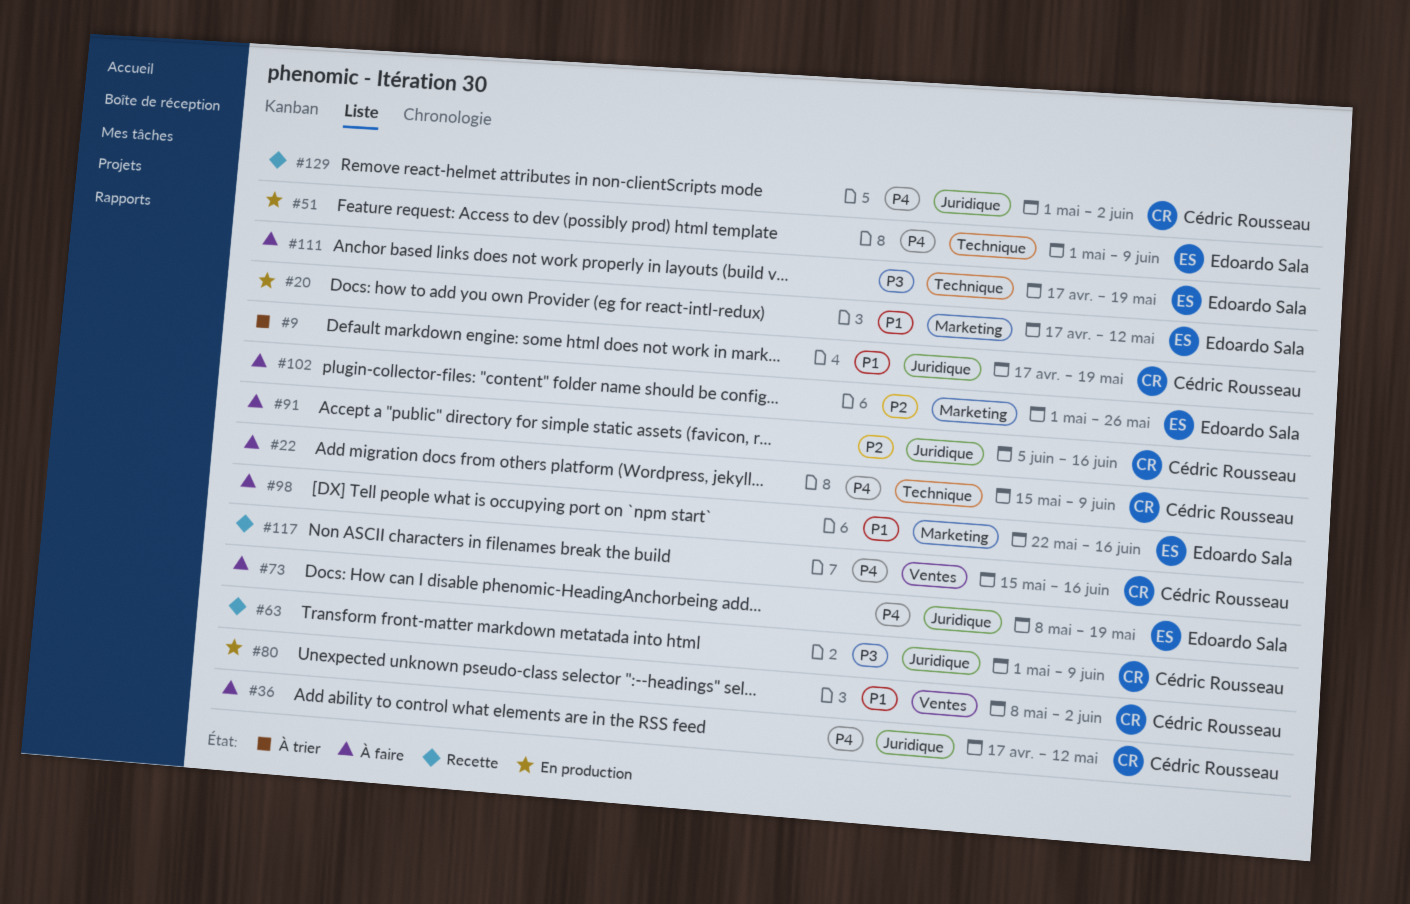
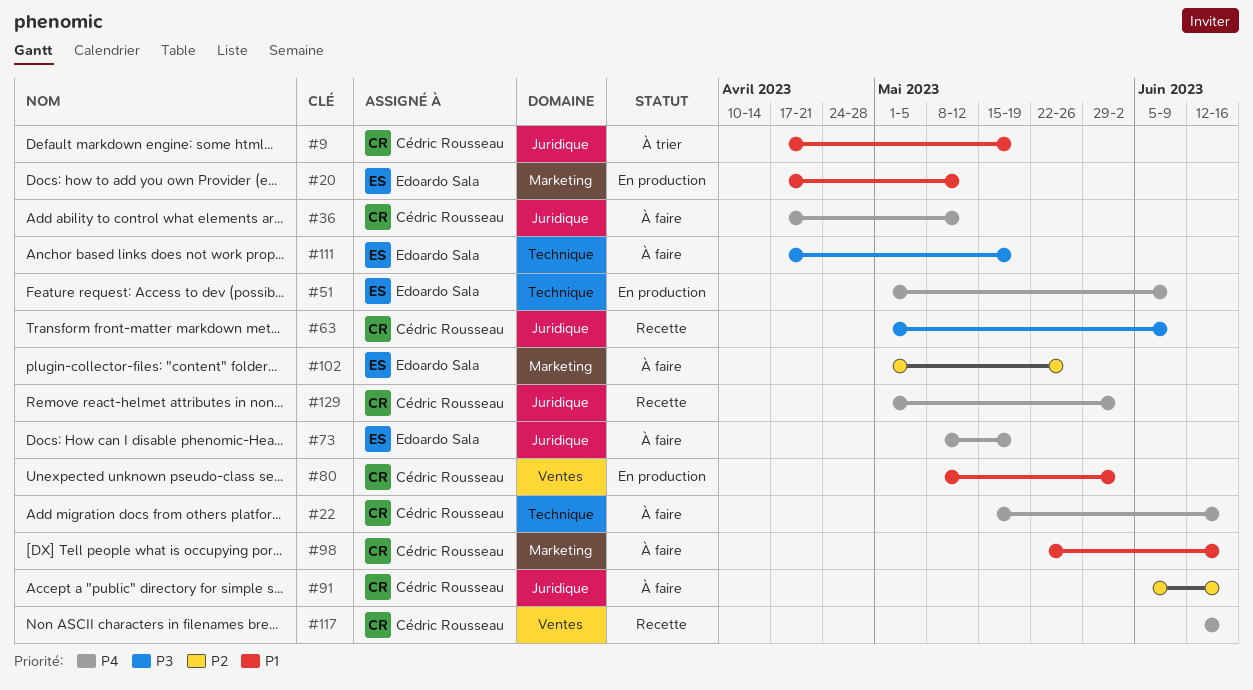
#22, due: Jun 9 -> Jun 16
#98, owner: Edoardo Sala -> Cédric Rousseau
#117, start: May 15 -> Jun 12

